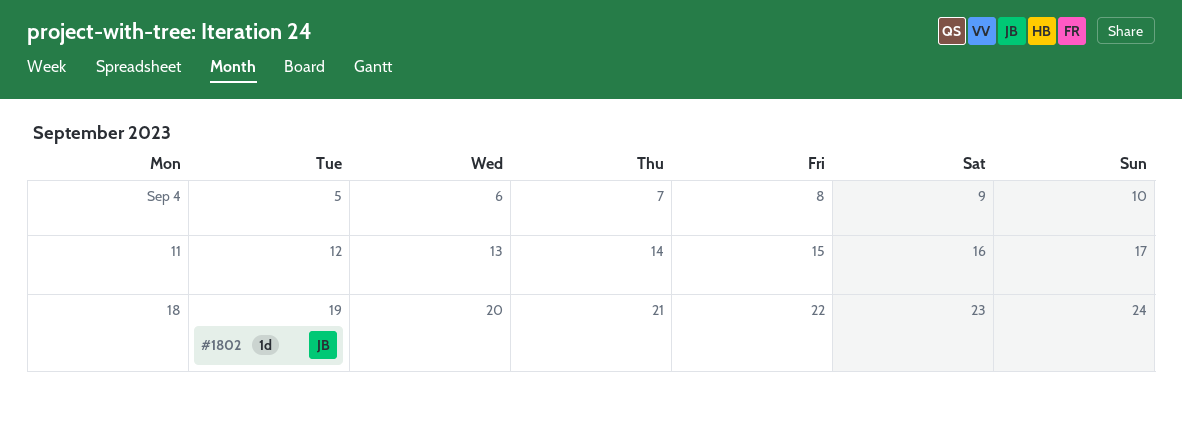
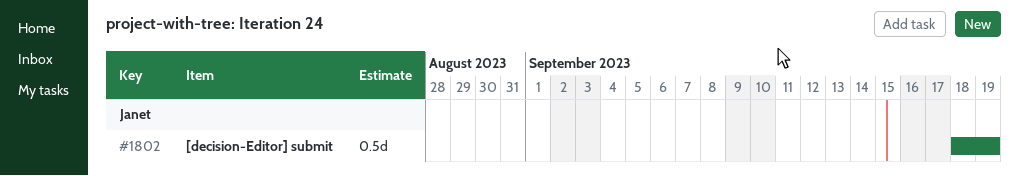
#1802, estimate: 1d -> 0.5d

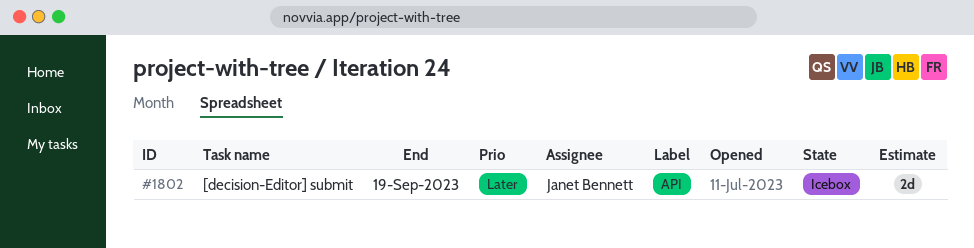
#1802, estimate: 0.5d -> 2d

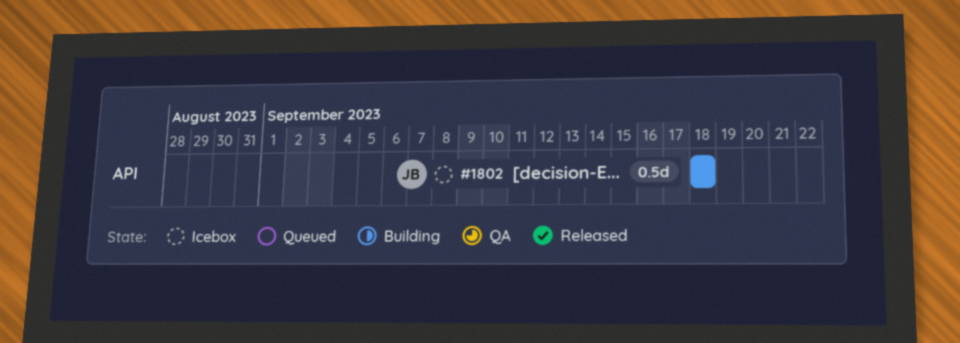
#1802, estimate: 2d -> 0.5d
#1802, due: Sep 19 -> Sep 18

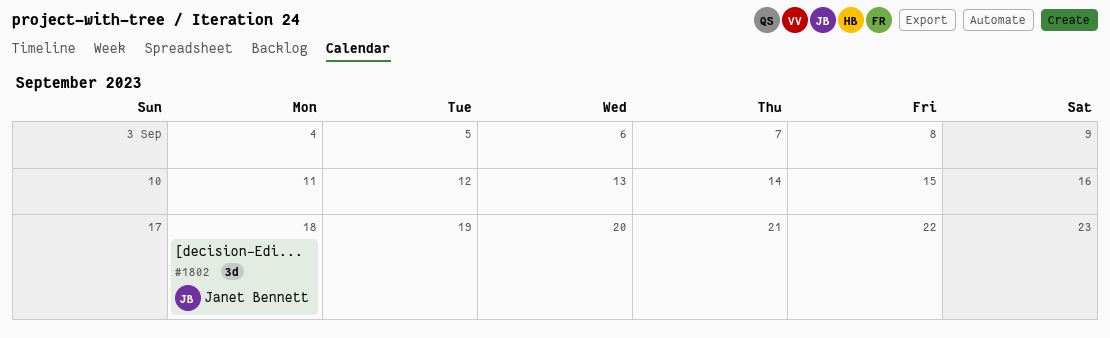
#1802, estimate: 0.5d -> 3d

